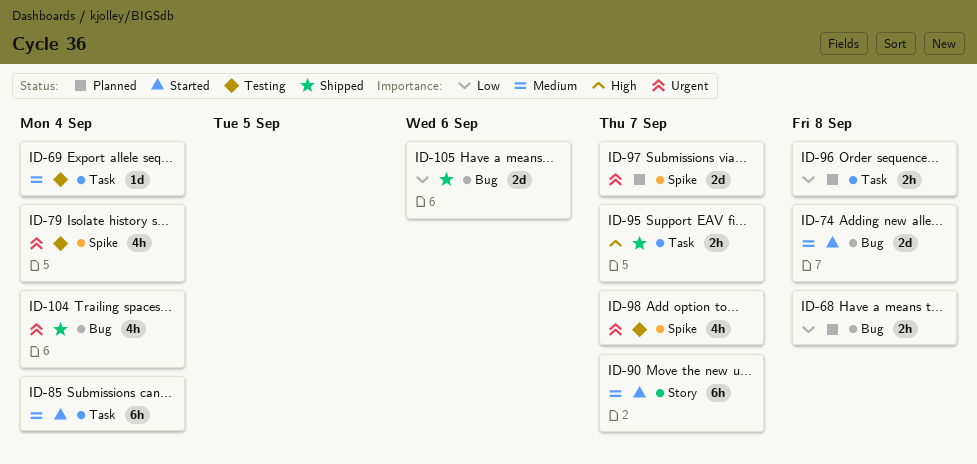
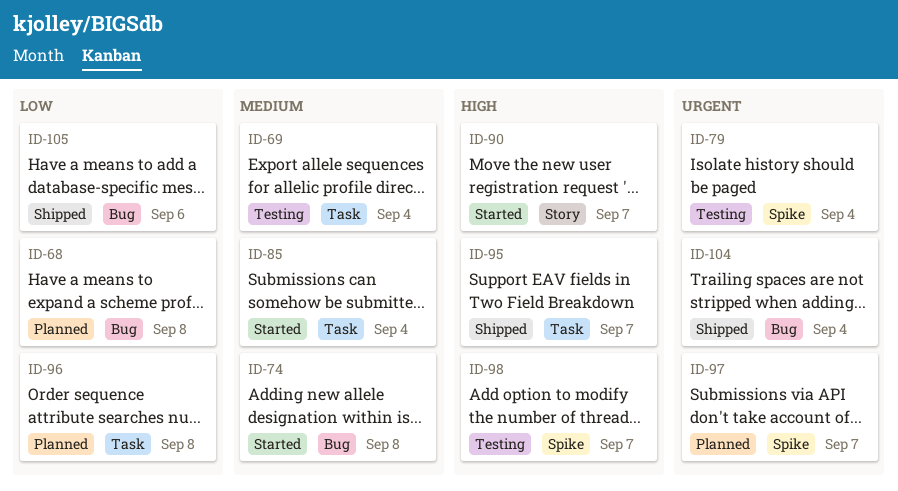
ID-90, priority: Medium -> High
ID-98, priority: Urgent -> High

